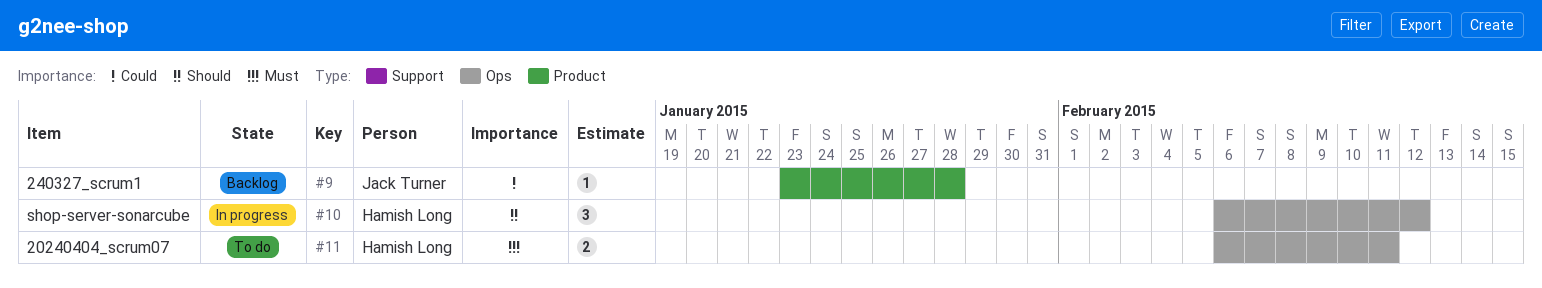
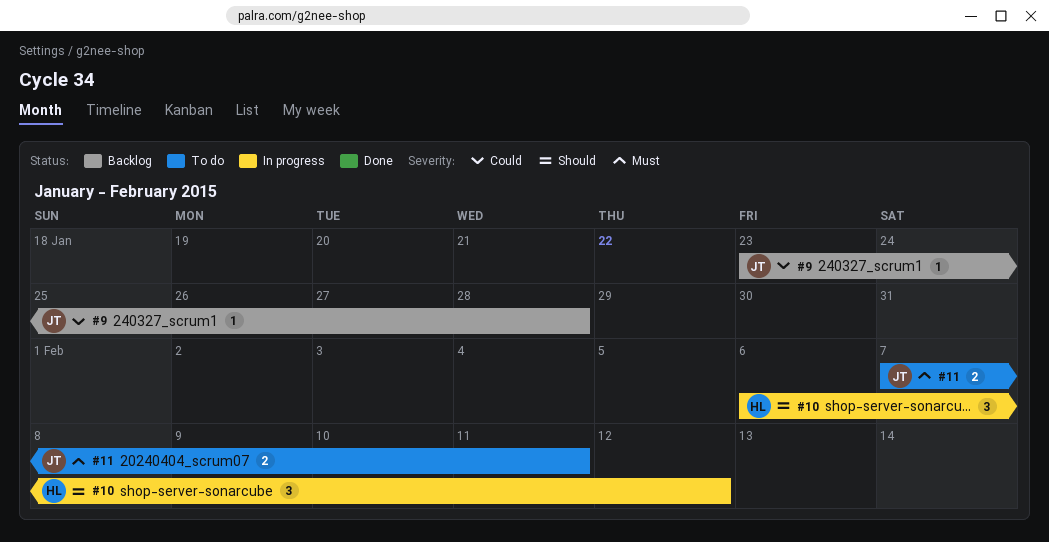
#11, owner: Hamish Long -> Jack Turner
#11, start: Feb 6 -> Feb 7

